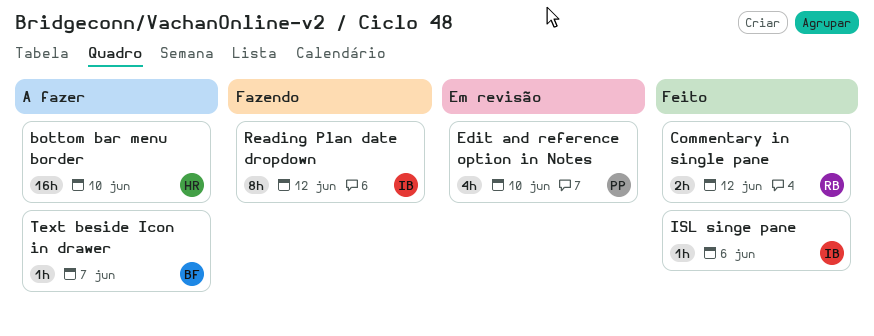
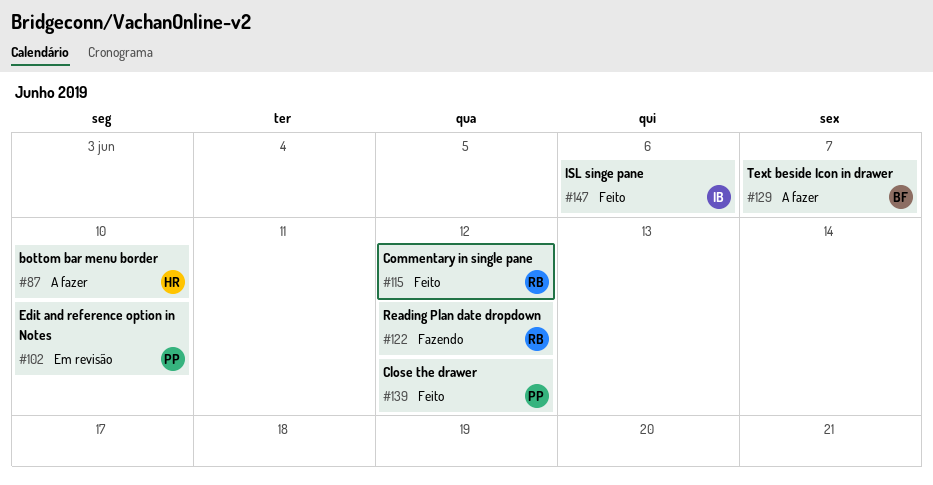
Close the drawer: none -> present
Reading Plan date dropdown, owner: IB -> RB

